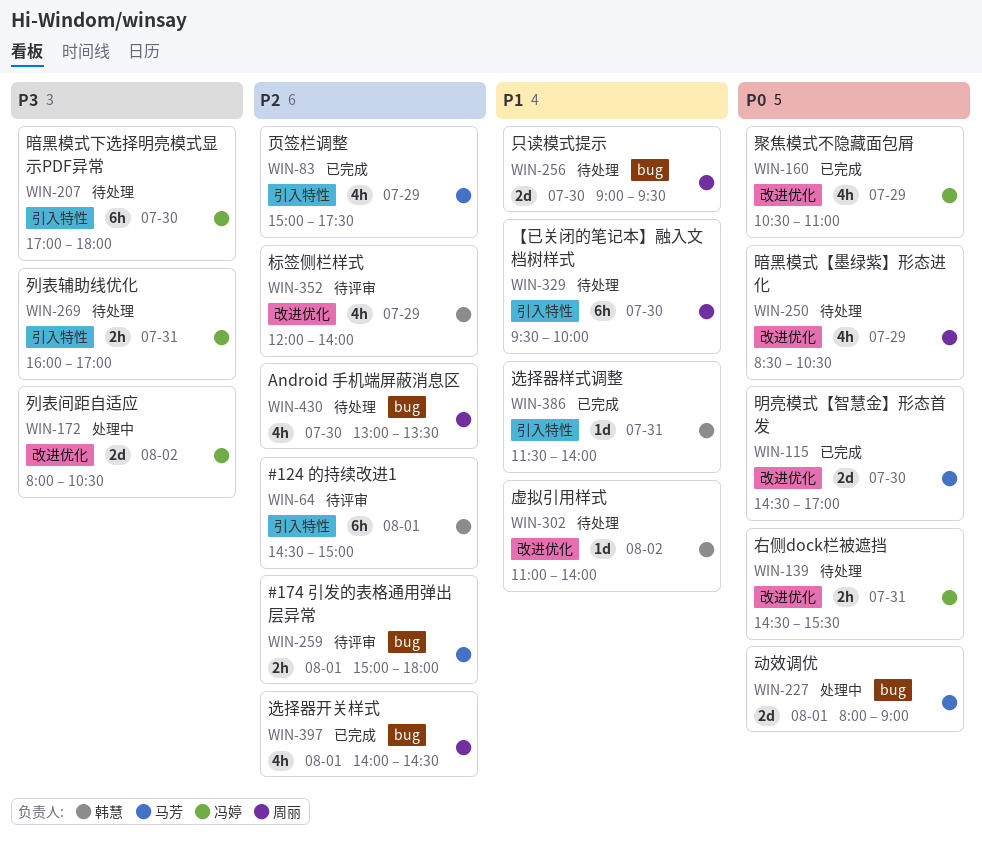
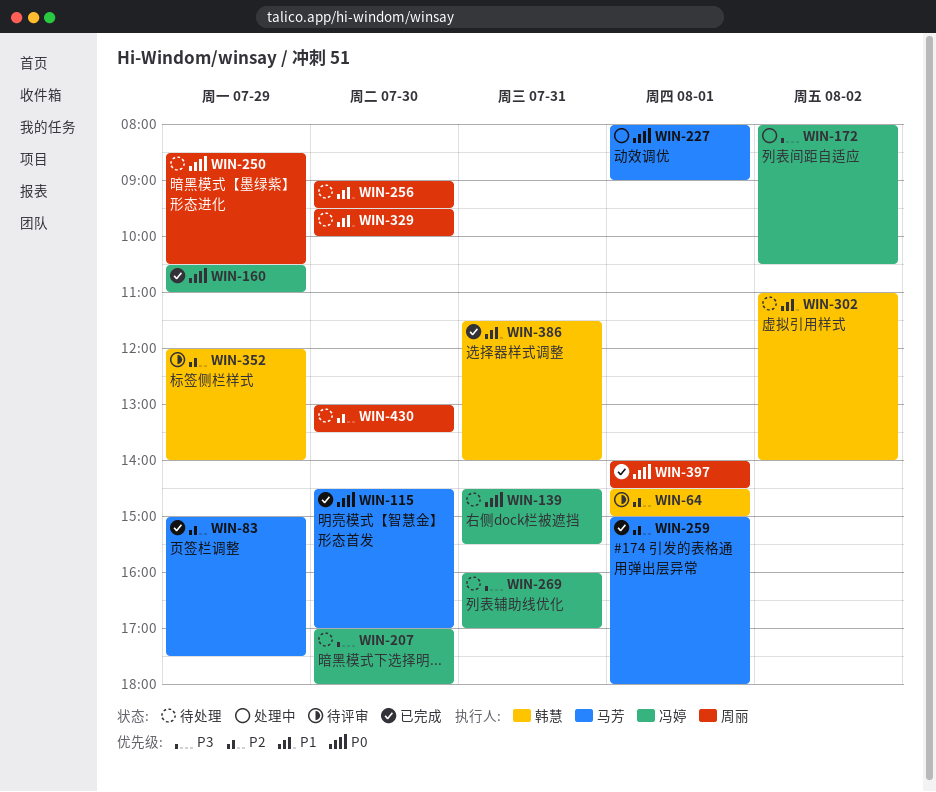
WIN-259, status: 待评审 -> 已完成
WIN-397, priority: P2 -> P0

